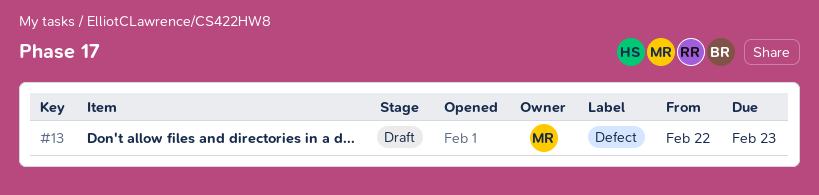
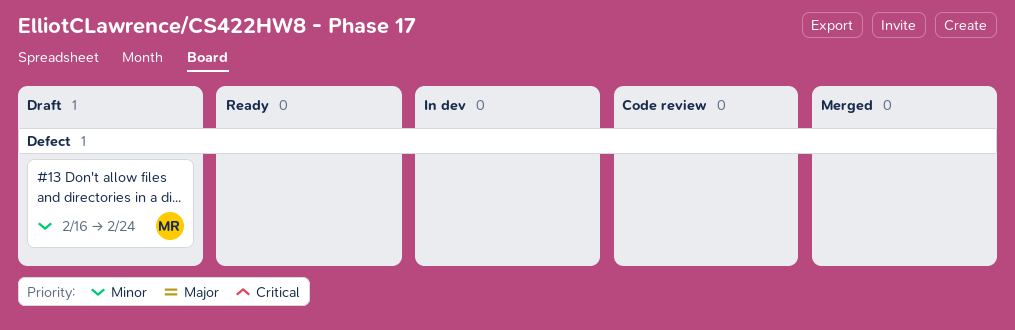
#13, start: Feb 22 -> Feb 16
#13, due: Feb 23 -> Feb 24

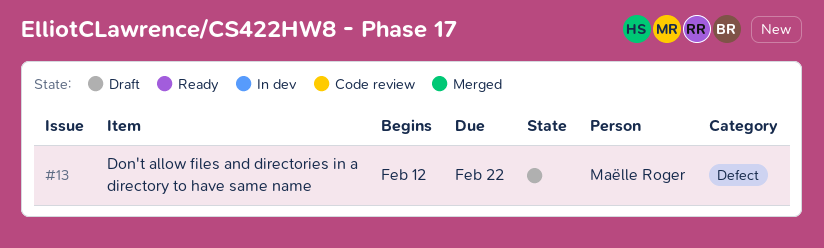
#13, start: Feb 16 -> Feb 12
#13, due: Feb 24 -> Feb 22

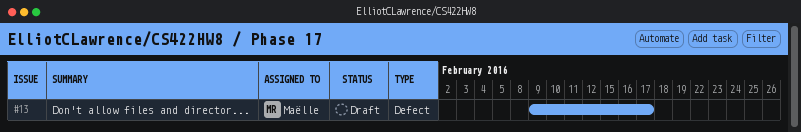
#13, start: Feb 12 -> Feb 9
#13, due: Feb 22 -> Feb 17

